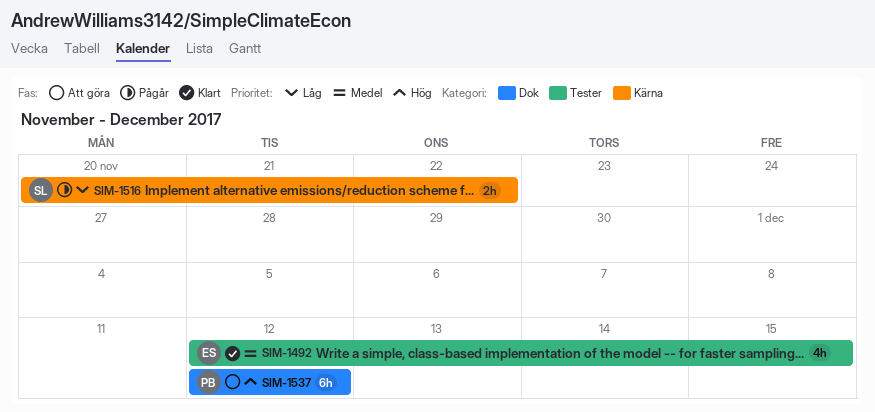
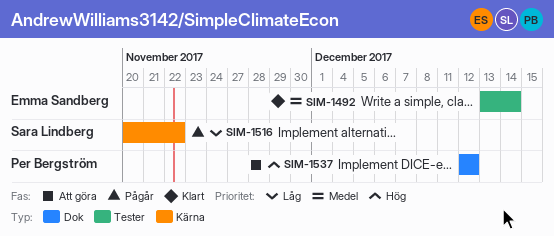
SIM-1492, start: Dec 12 -> Dec 13
SIM-1492, due: Dec 15 -> Dec 14

